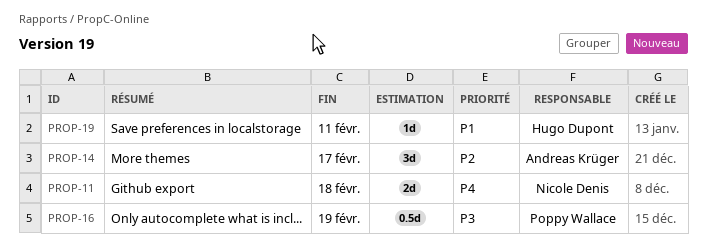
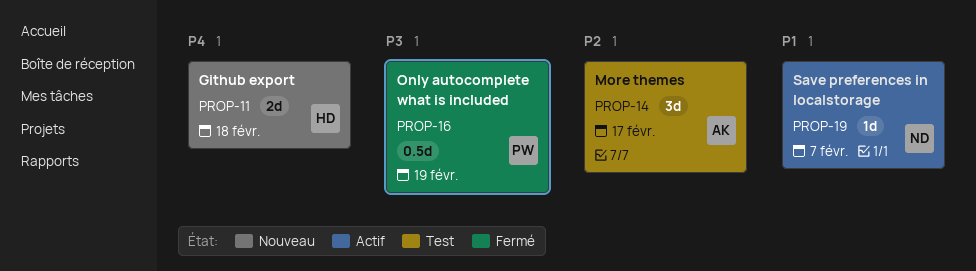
PROP-11, owner: Nicole Denis -> Hugo Dupont
PROP-19, owner: Hugo Dupont -> Nicole Denis
PROP-19, due: Feb 11 -> Feb 7

